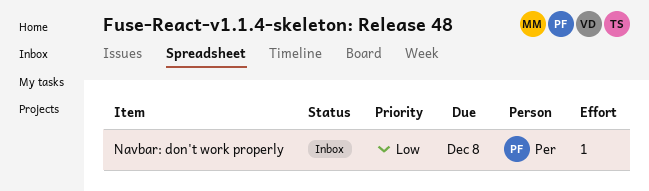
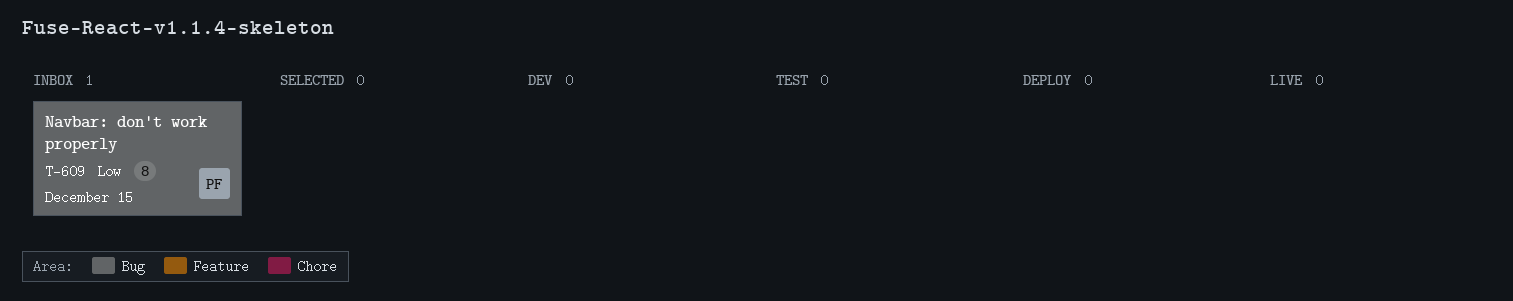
Navbar: don't work properly, estimate: 1 -> 8
Navbar: don't work properly, due: Dec 8 -> Dec 15

